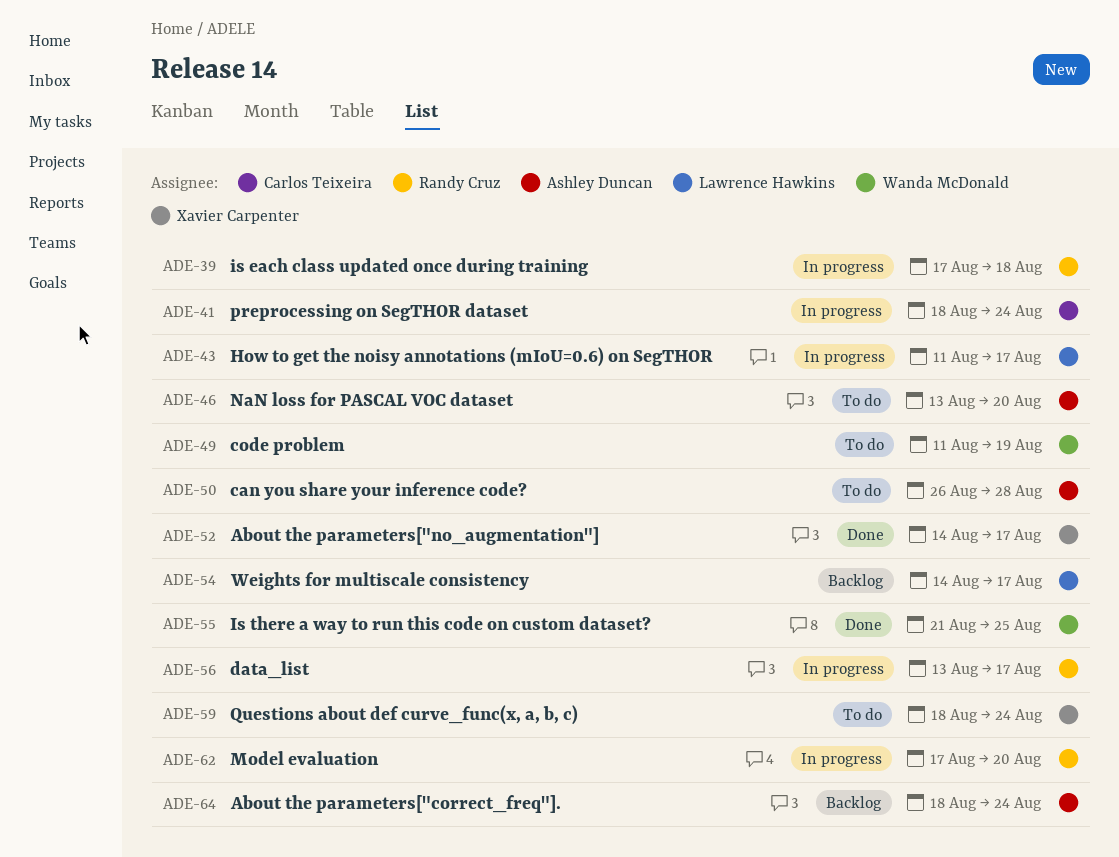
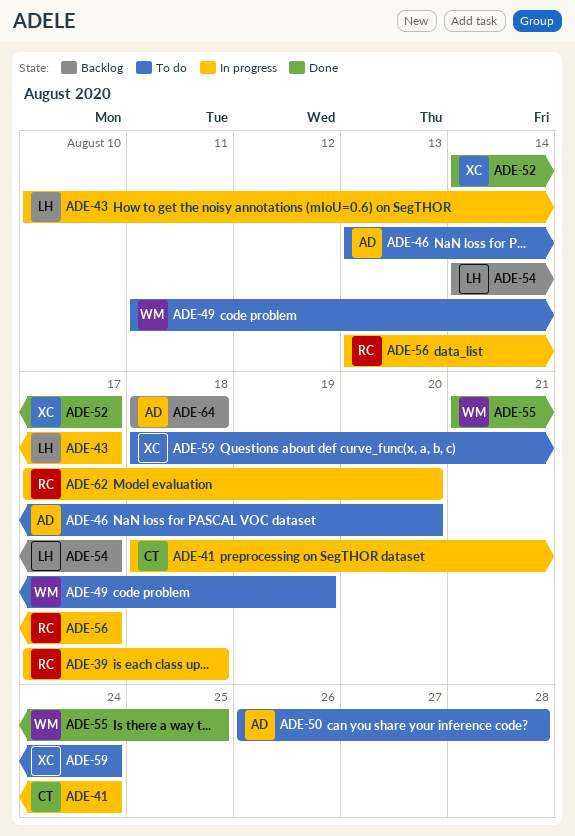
ADE-43, start: Aug 11 -> Aug 10
ADE-64, due: Aug 24 -> Aug 18

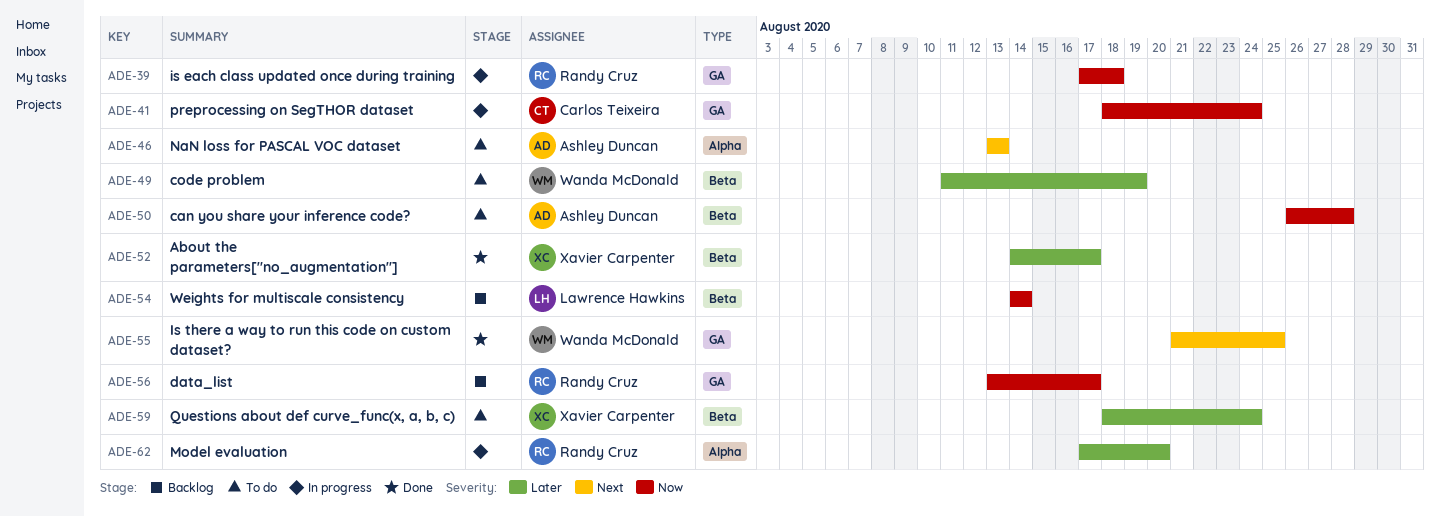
ADE-43: present -> none
ADE-46, due: Aug 20 -> Aug 13
ADE-54, due: Aug 17 -> Aug 14
ADE-56, status: In progress -> Backlog
ADE-64: present -> none

